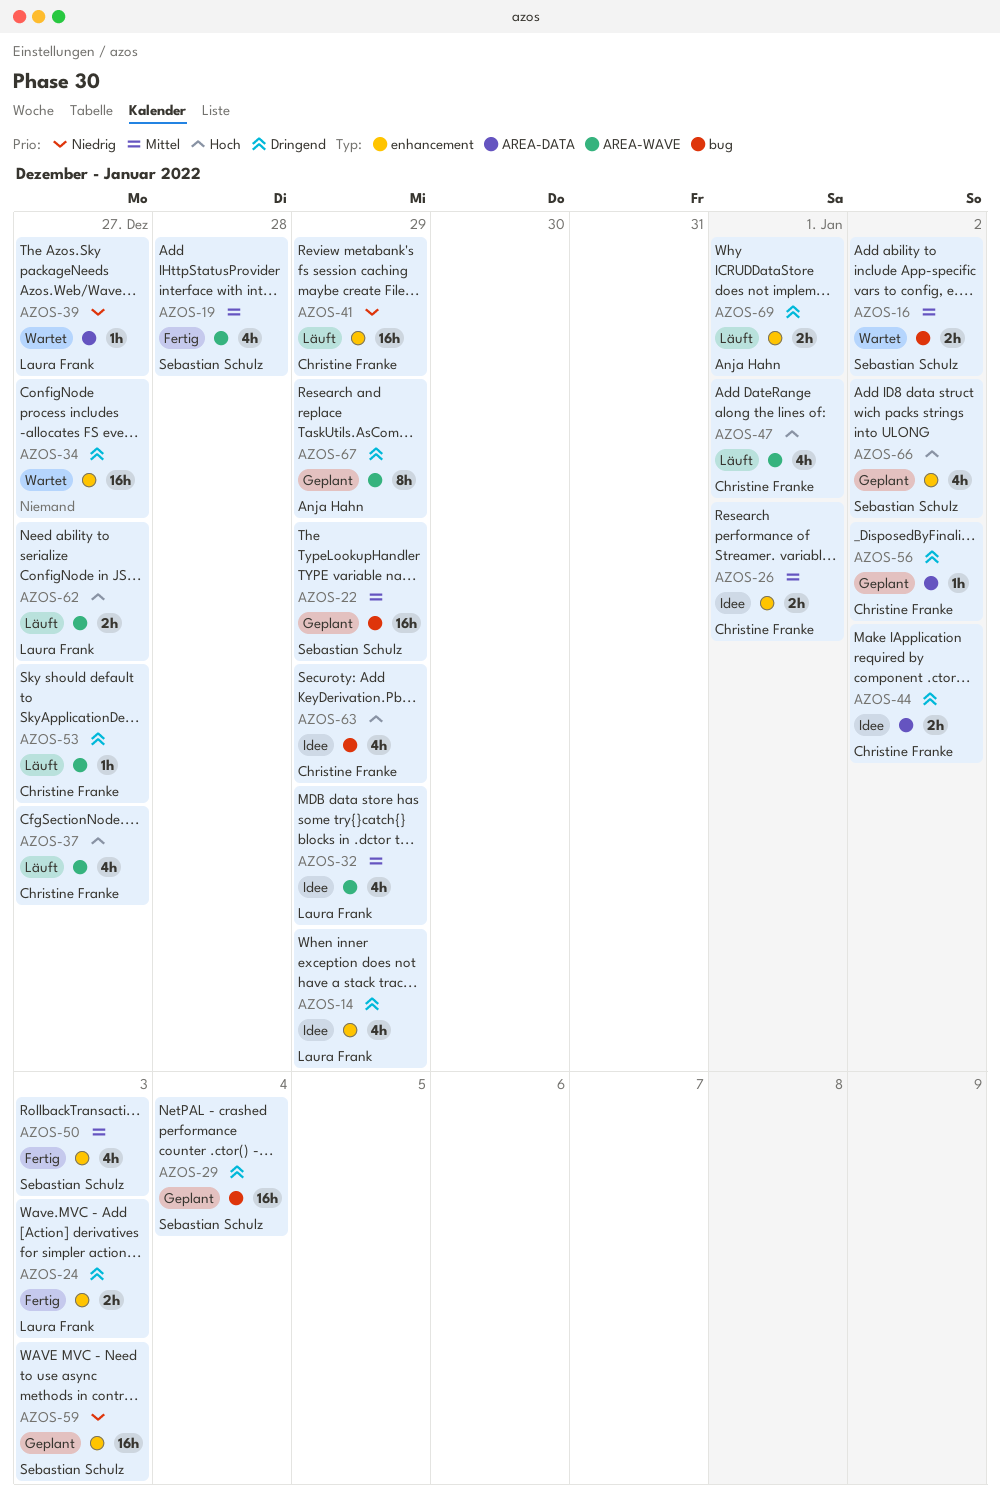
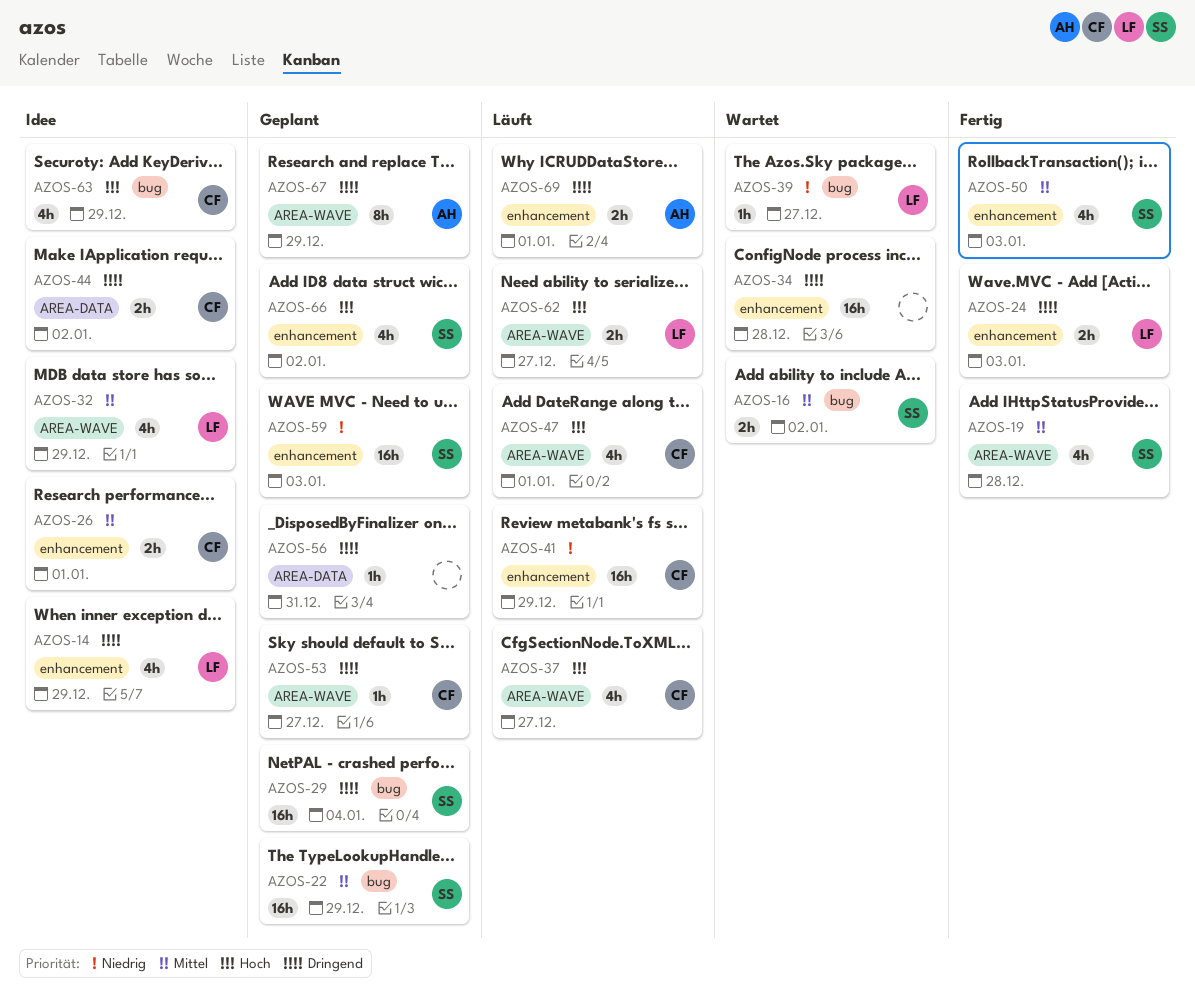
AZOS-34, due: Dec 27 -> Dec 28
AZOS-39, label: AREA-DATA -> bug
AZOS-53, status: Läuft -> Geplant
AZOS-56, owner: Christine Franke -> none
AZOS-56, due: Jan 2 -> Dec 31

